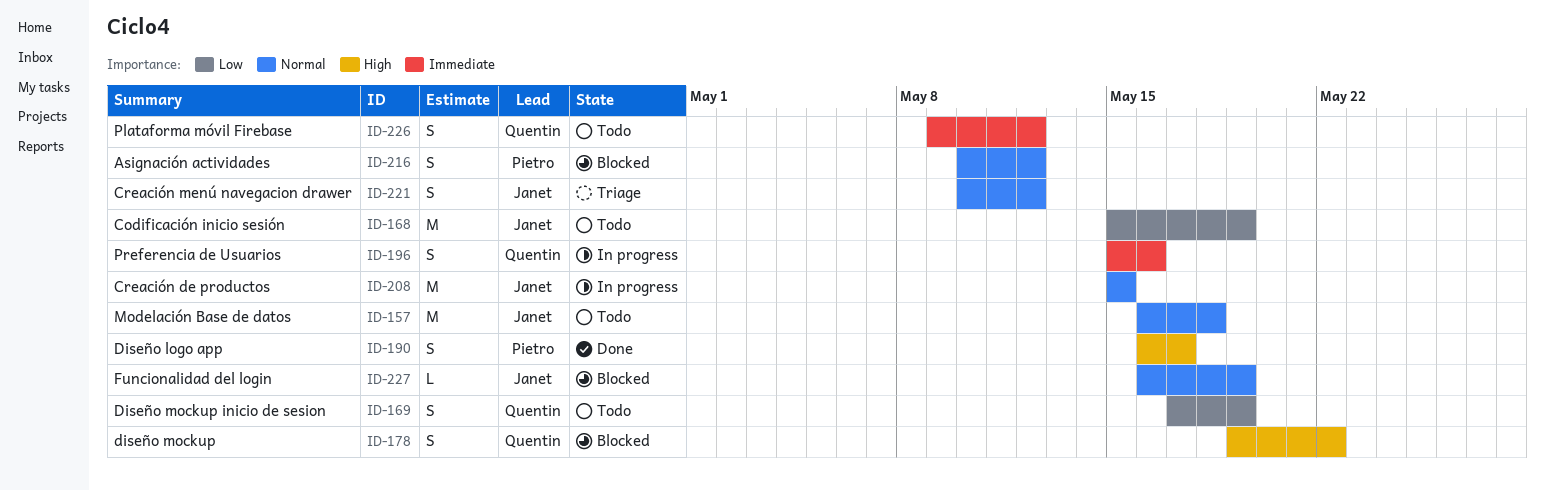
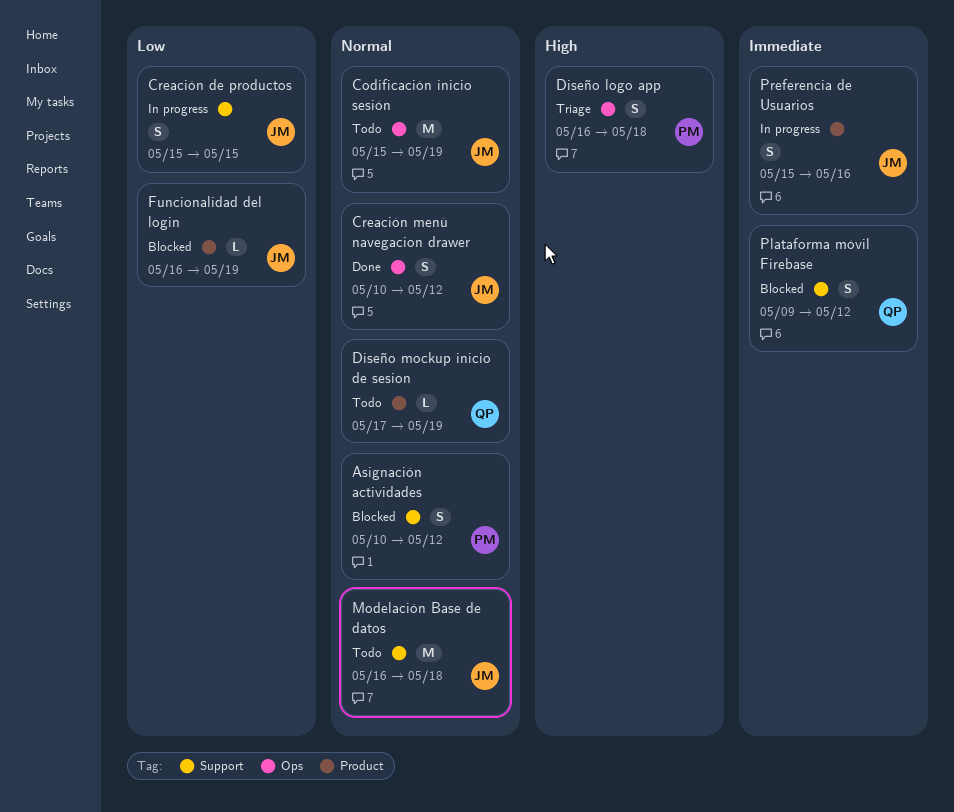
Codificación inicio sesión, priority: Low -> Normal
Creación de productos, priority: Normal -> Low
Creación de productos, estimate: M -> S
Creación menú navegacion drawer, status: Triage -> Done
Diseño logo app, status: Done -> Triage
Diseño logo app, due: May 17 -> May 18
diseño mockup: present -> none
Diseño mockup inicio de sesion, priority: Low -> Normal
Diseño mockup inicio de sesion, estimate: S -> L
Funcionalidad del login, priority: Normal -> Low
Plataforma móvil Firebase, status: Todo -> Blocked
Preferencia de Usuarios, owner: Quentin -> Janet

